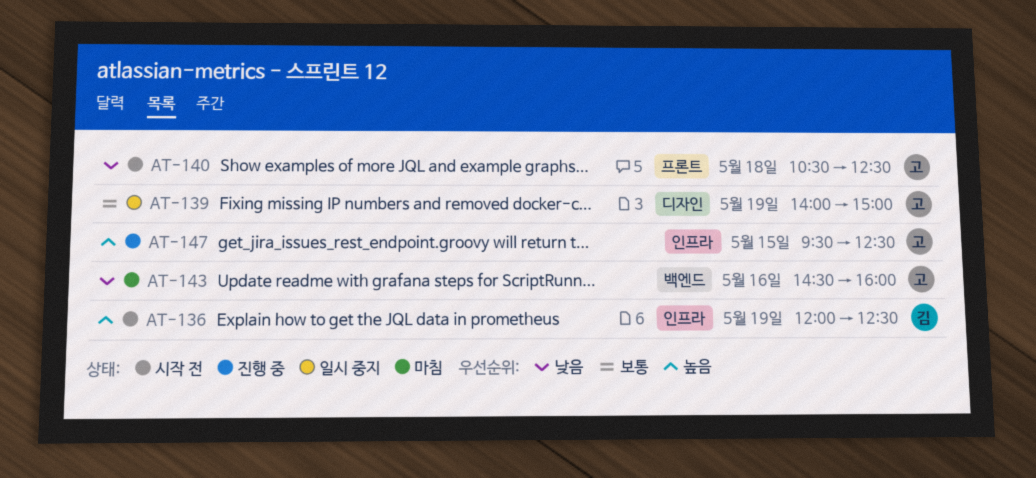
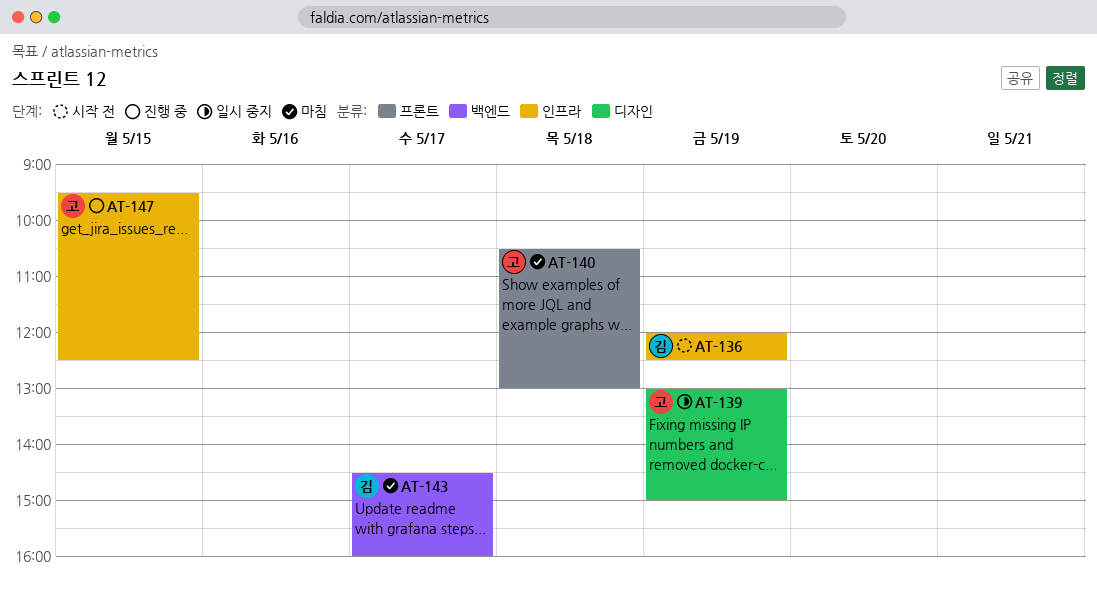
AT-139, begins: 14:00 -> 13:00
AT-140, status: 시작 전 -> 마침
AT-140, ends: 12:30 -> 13:00
AT-143, owner: 고 -> 김
AT-143, day: May 16 -> May 17

